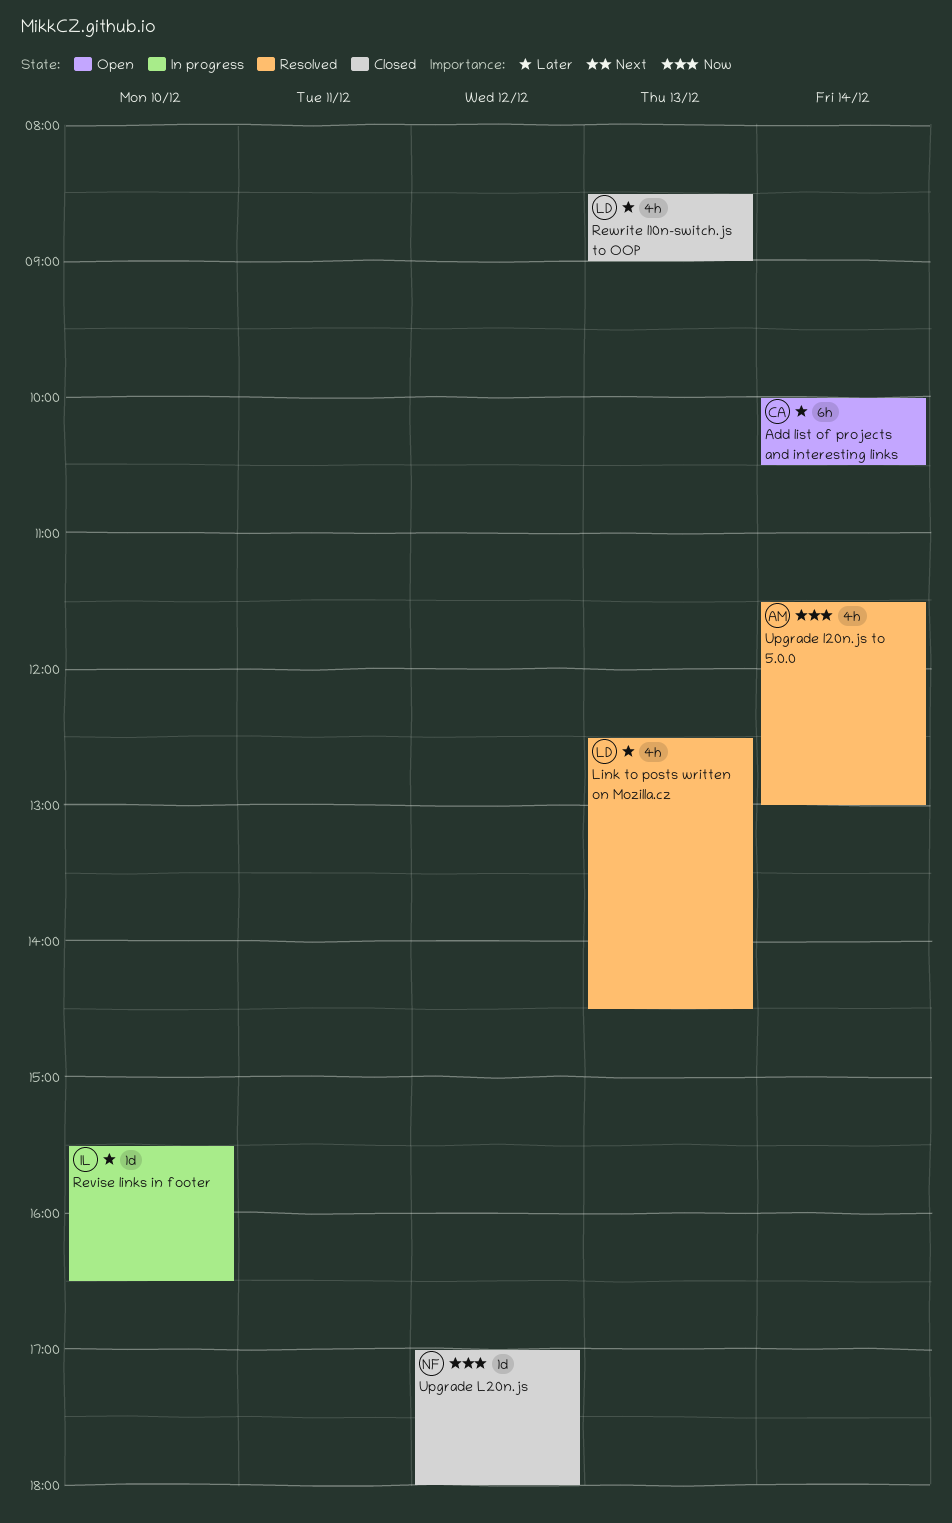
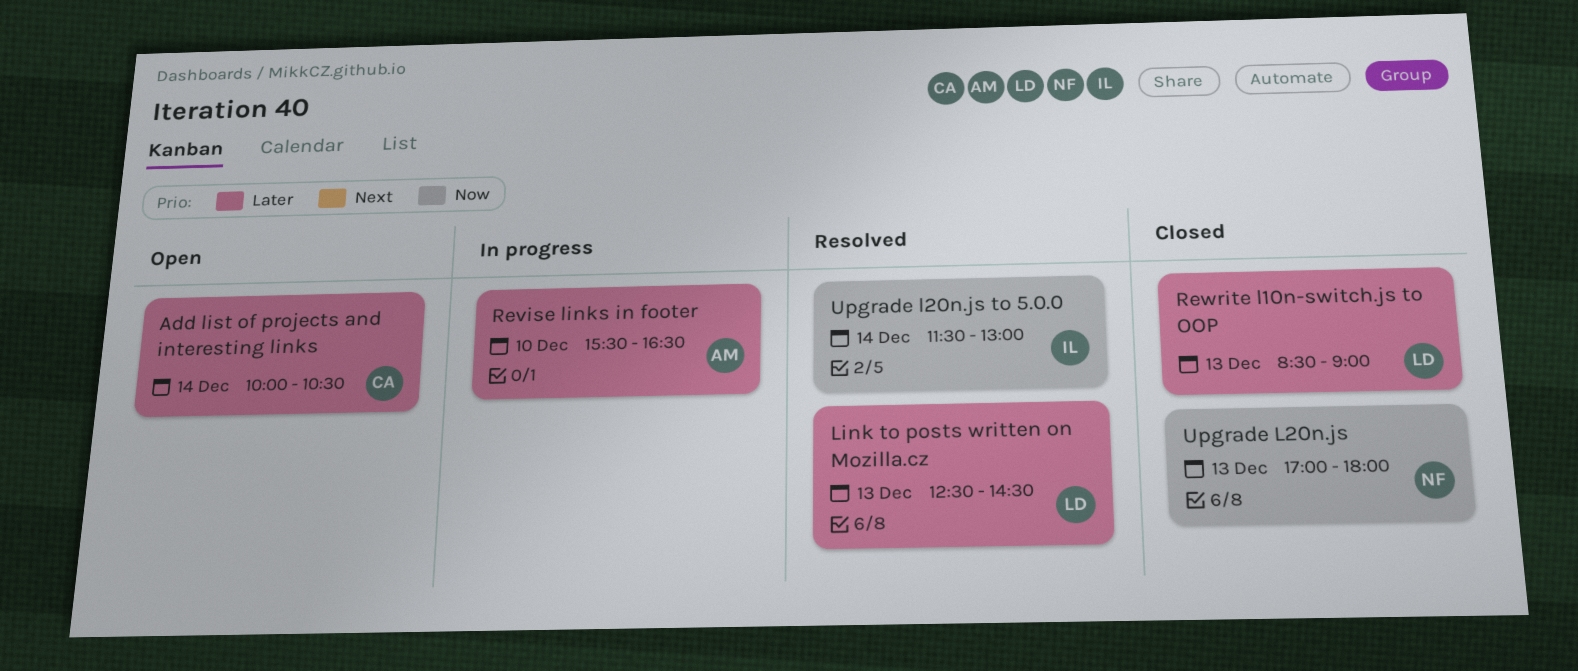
Revise links in footer, owner: IL -> AM
Upgrade L20n.js, day: Dec 12 -> Dec 13
Upgrade l20n.js to 5.0.0, owner: AM -> IL

